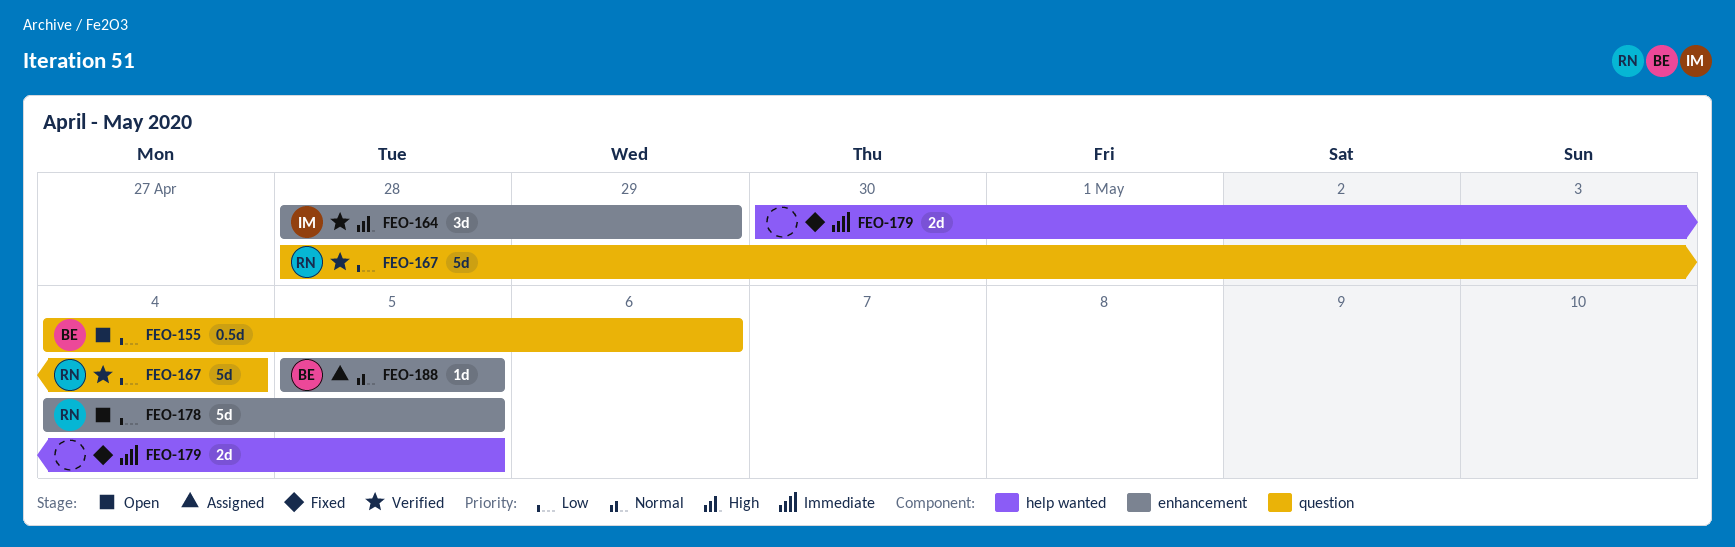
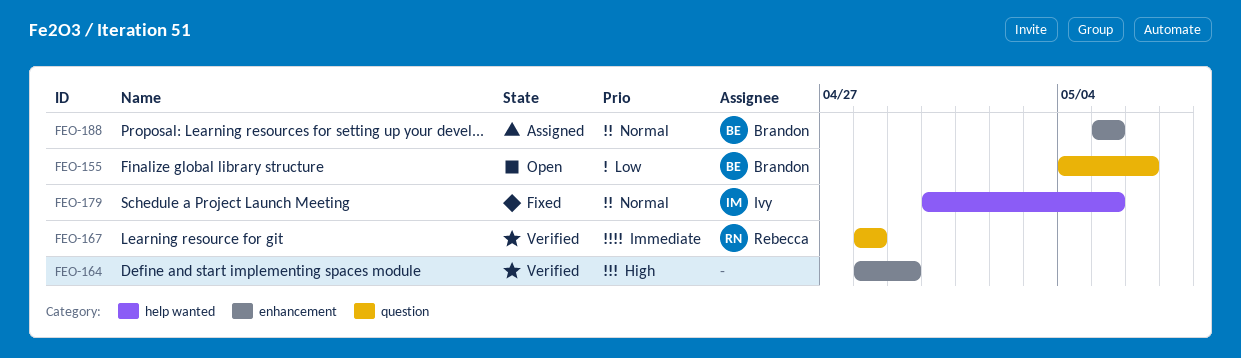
FEO-164, owner: Ivy -> none
FEO-167, priority: Low -> Immediate
FEO-167, due: May 4 -> Apr 28
FEO-178: present -> none
FEO-179, owner: none -> Ivy
FEO-179, priority: Immediate -> Normal

